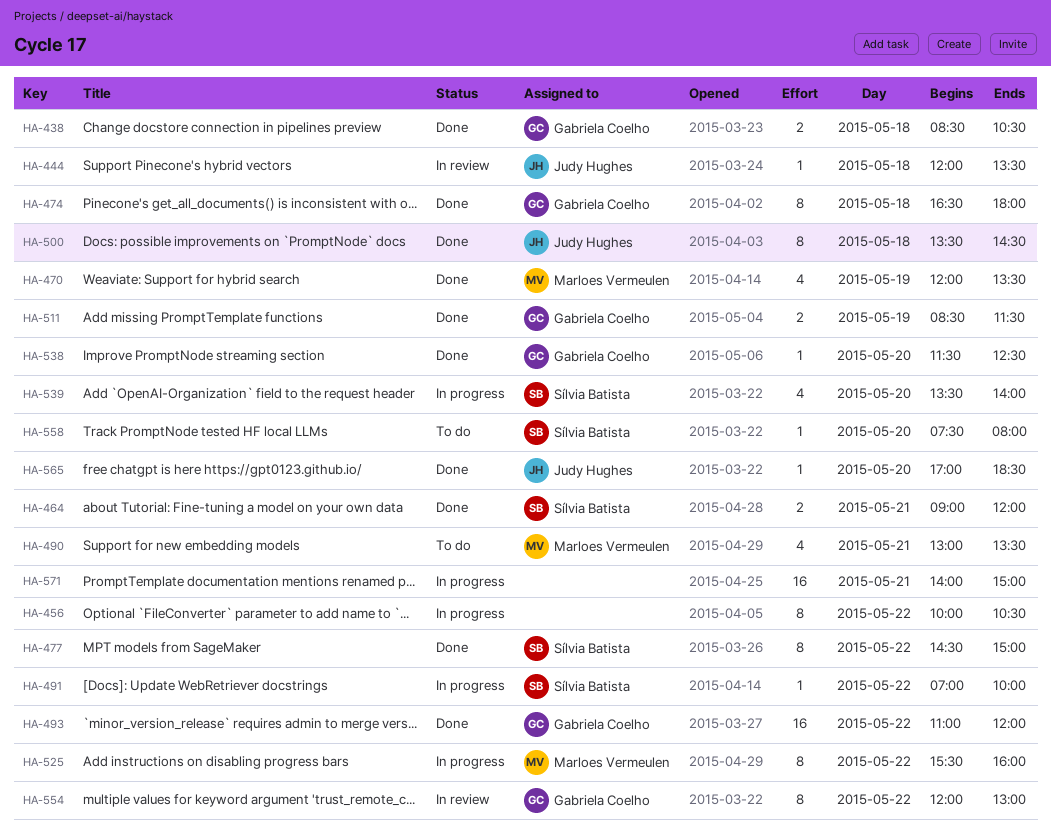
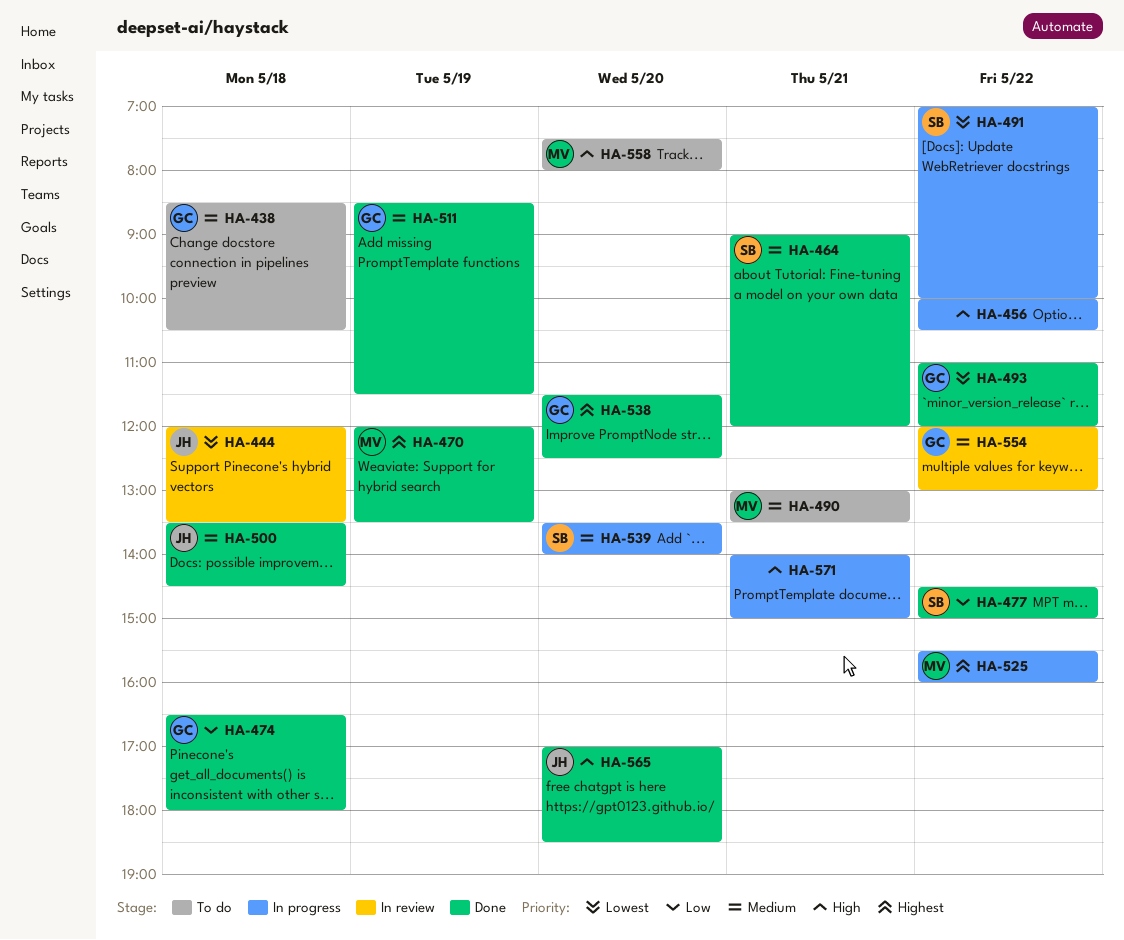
HA-438, status: Done -> To do
HA-558, owner: Sílvia Batista -> Marloes Vermeulen

